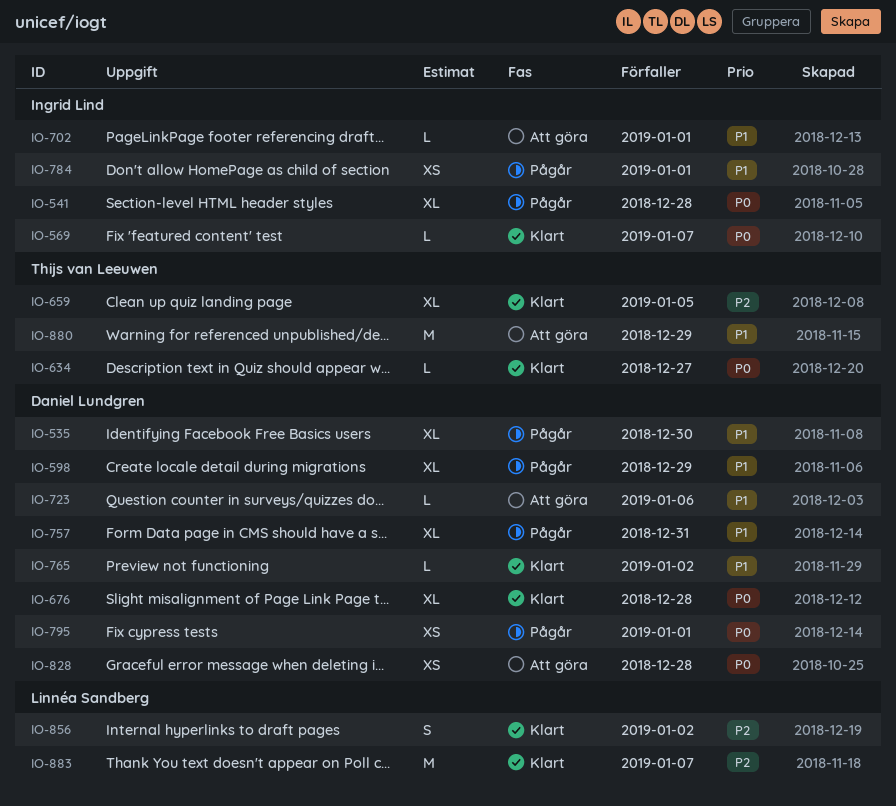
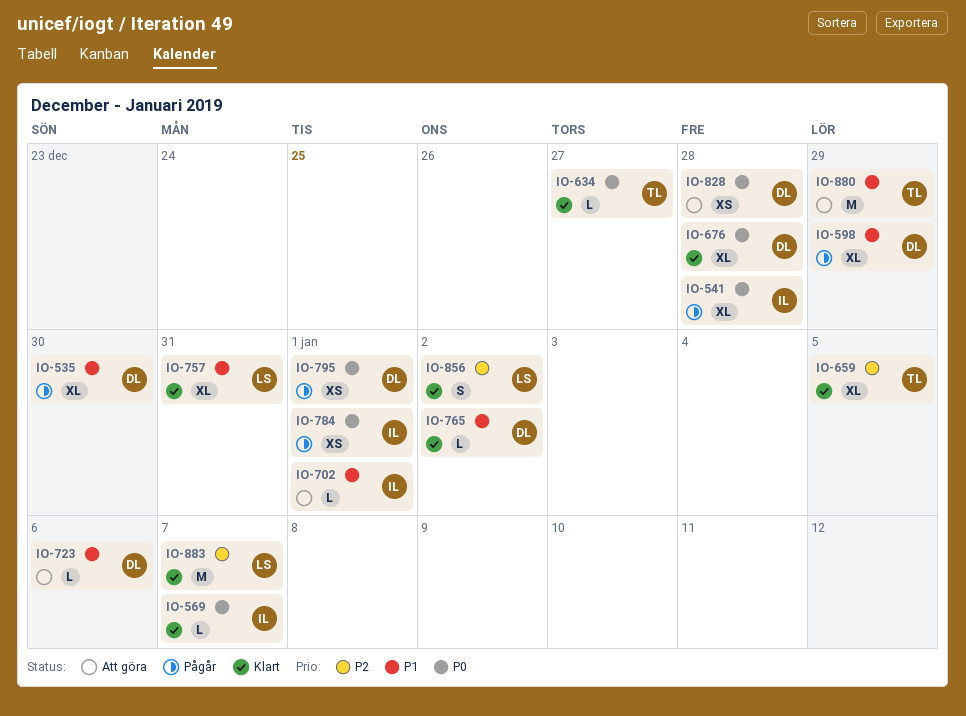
IO-757, status: Pågår -> Klart
IO-757, owner: Daniel Lundgren -> Linnéa Sandberg
IO-784, priority: P1 -> P0

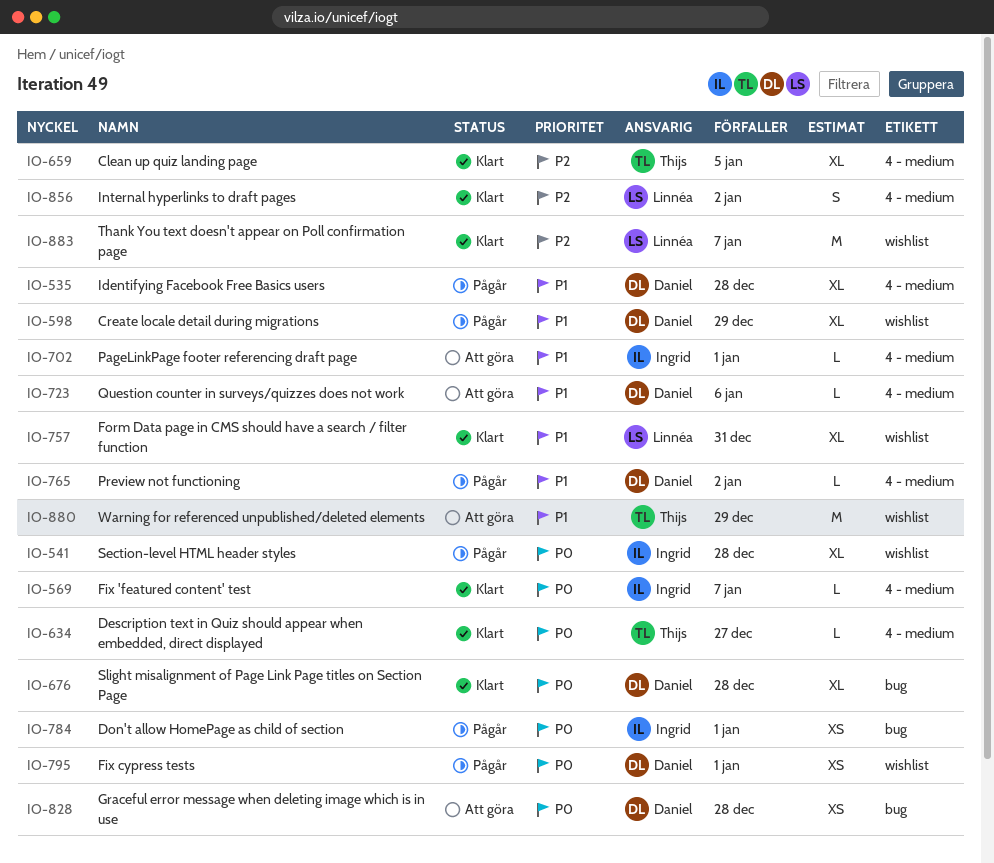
IO-535, due: Dec 30 -> Dec 28
IO-765, status: Klart -> Pågår

